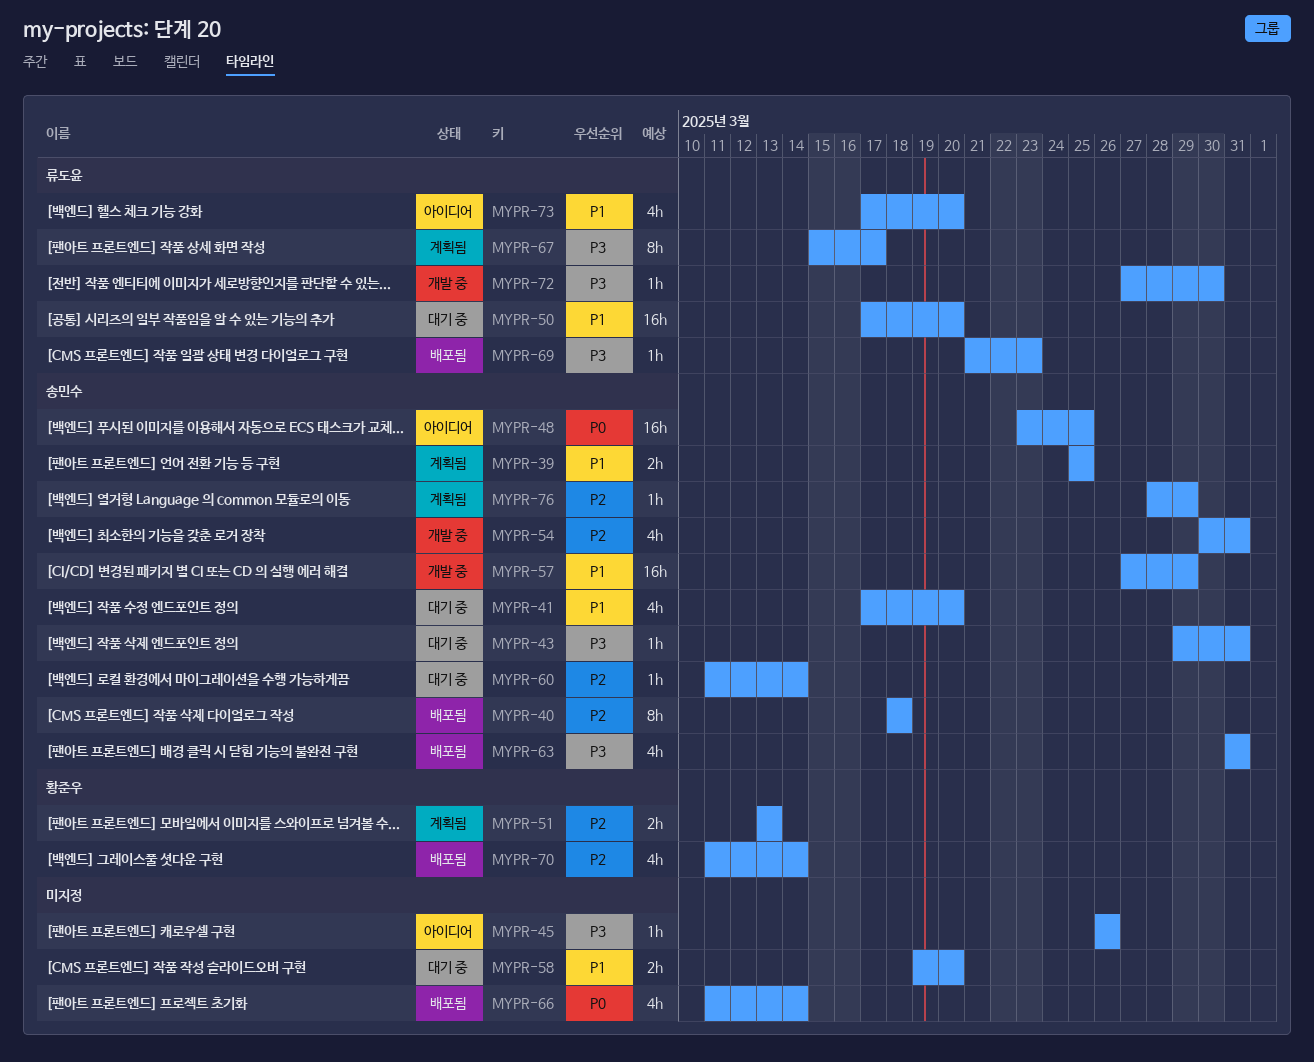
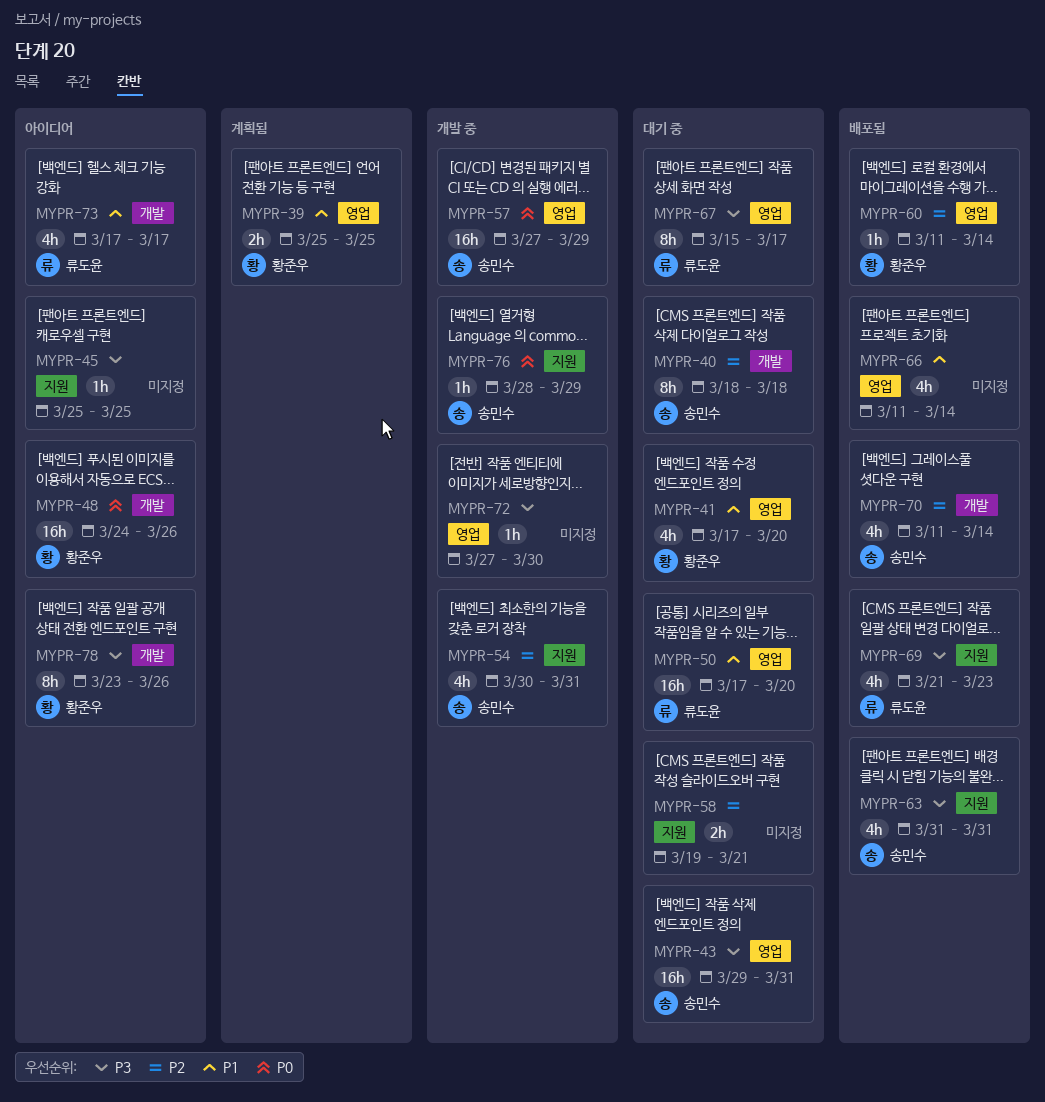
MYPR-39, owner: 송민수 -> 황준우
MYPR-40, status: 배포됨 -> 대기 중
MYPR-41, owner: 송민수 -> 황준우
MYPR-43, estimate: 1h -> 16h
MYPR-45, start: Mar 26 -> Mar 25
MYPR-45, due: Mar 26 -> Mar 25
MYPR-48, owner: 송민수 -> 황준우
MYPR-48, start: Mar 23 -> Mar 24
MYPR-48, due: Mar 25 -> Mar 26
MYPR-51: present -> none
MYPR-57, priority: P1 -> P0
MYPR-58, priority: P1 -> P2
MYPR-58, due: Mar 20 -> Mar 21
MYPR-60, status: 대기 중 -> 배포됨
MYPR-60, owner: 송민수 -> 황준우
MYPR-66, priority: P0 -> P1
MYPR-67, status: 계획됨 -> 대기 중
MYPR-69, estimate: 1h -> 4h
MYPR-70, owner: 황준우 -> 송민수
MYPR-72, owner: 류도윤 -> none
MYPR-73, due: Mar 20 -> Mar 17
MYPR-76, status: 계획됨 -> 개발 중
MYPR-76, priority: P2 -> P0
MYPR-78: none -> present

